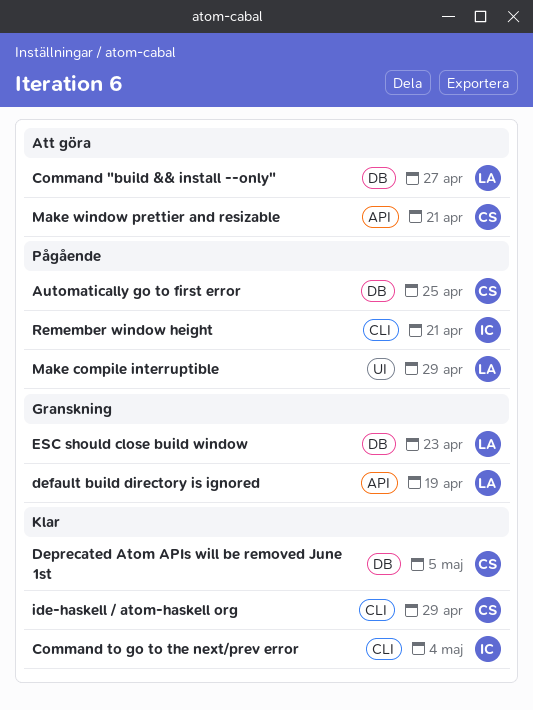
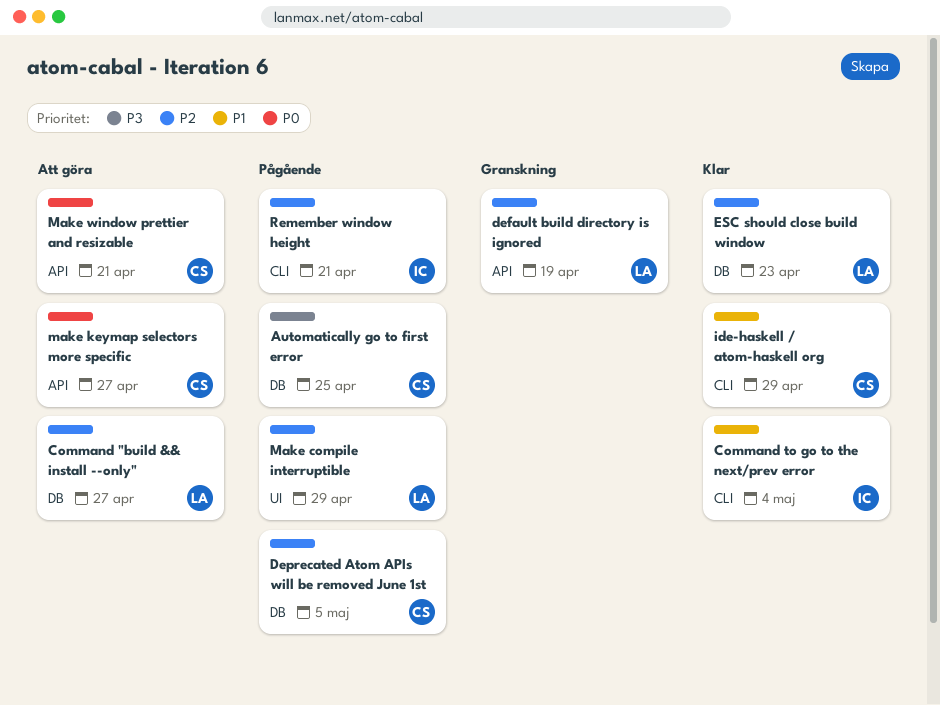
Deprecated Atom APIs will be removed June 1st, status: Klar -> Pågående
ESC should close build window, status: Granskning -> Klar
make keymap selectors more specific: none -> present

